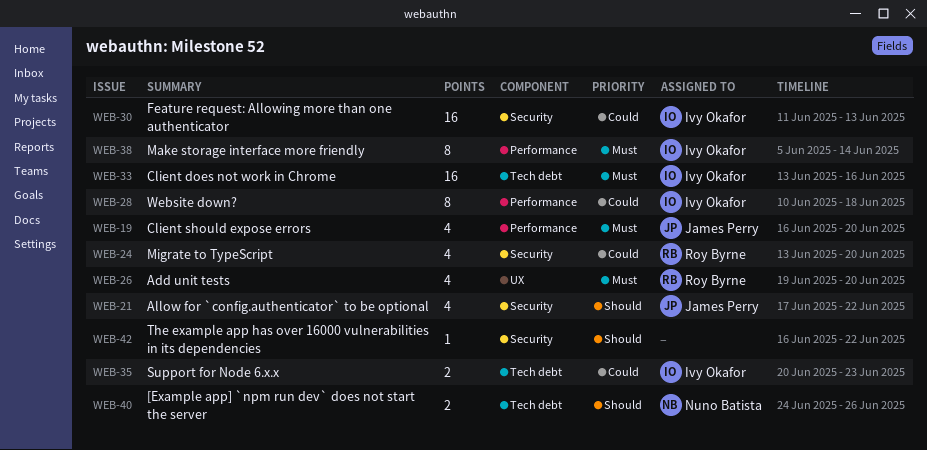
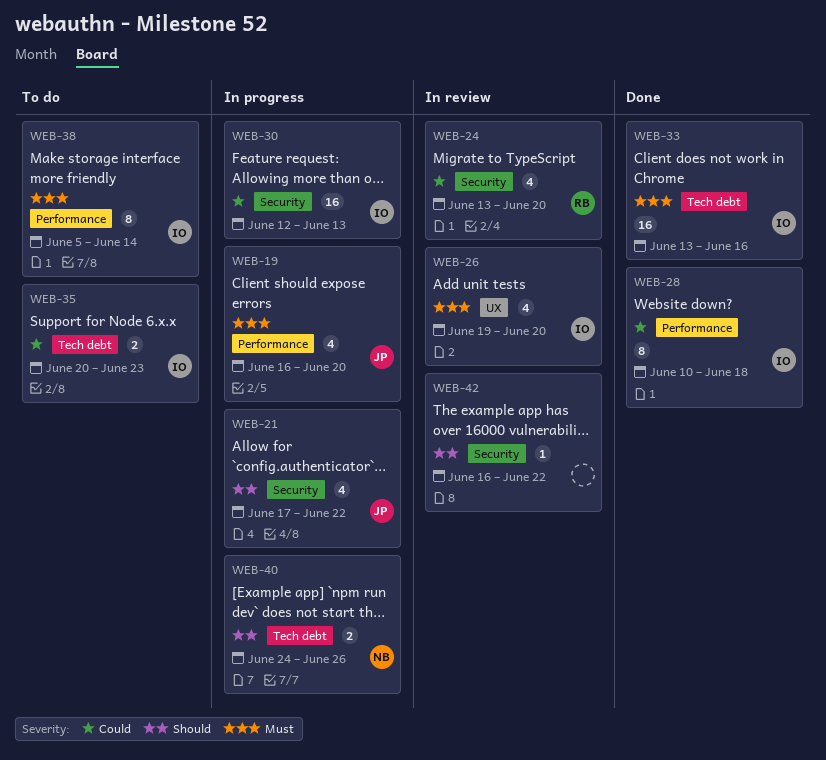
WEB-26, owner: Roy Byrne -> Ivy Okafor
WEB-30, start: Jun 11 -> Jun 12

